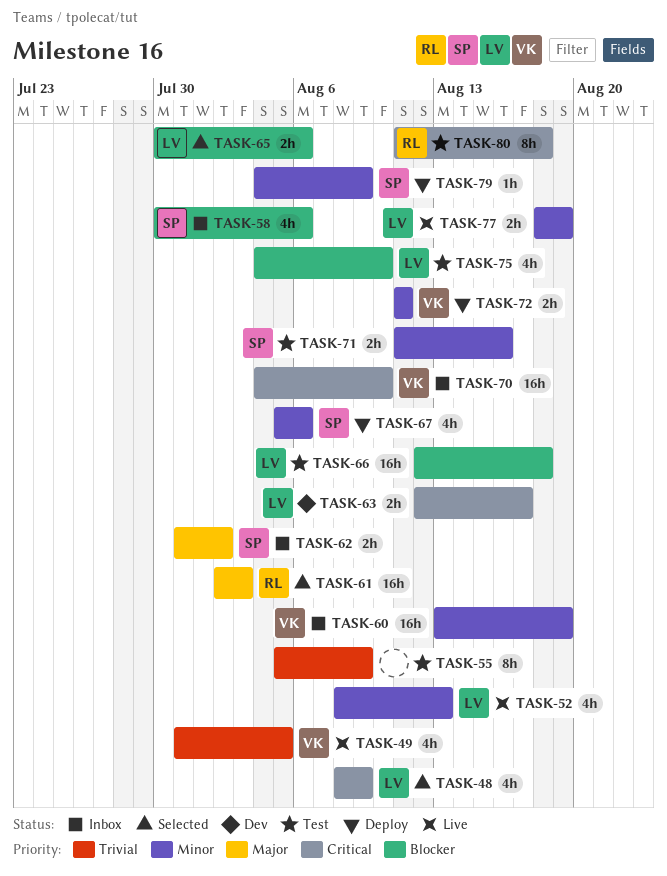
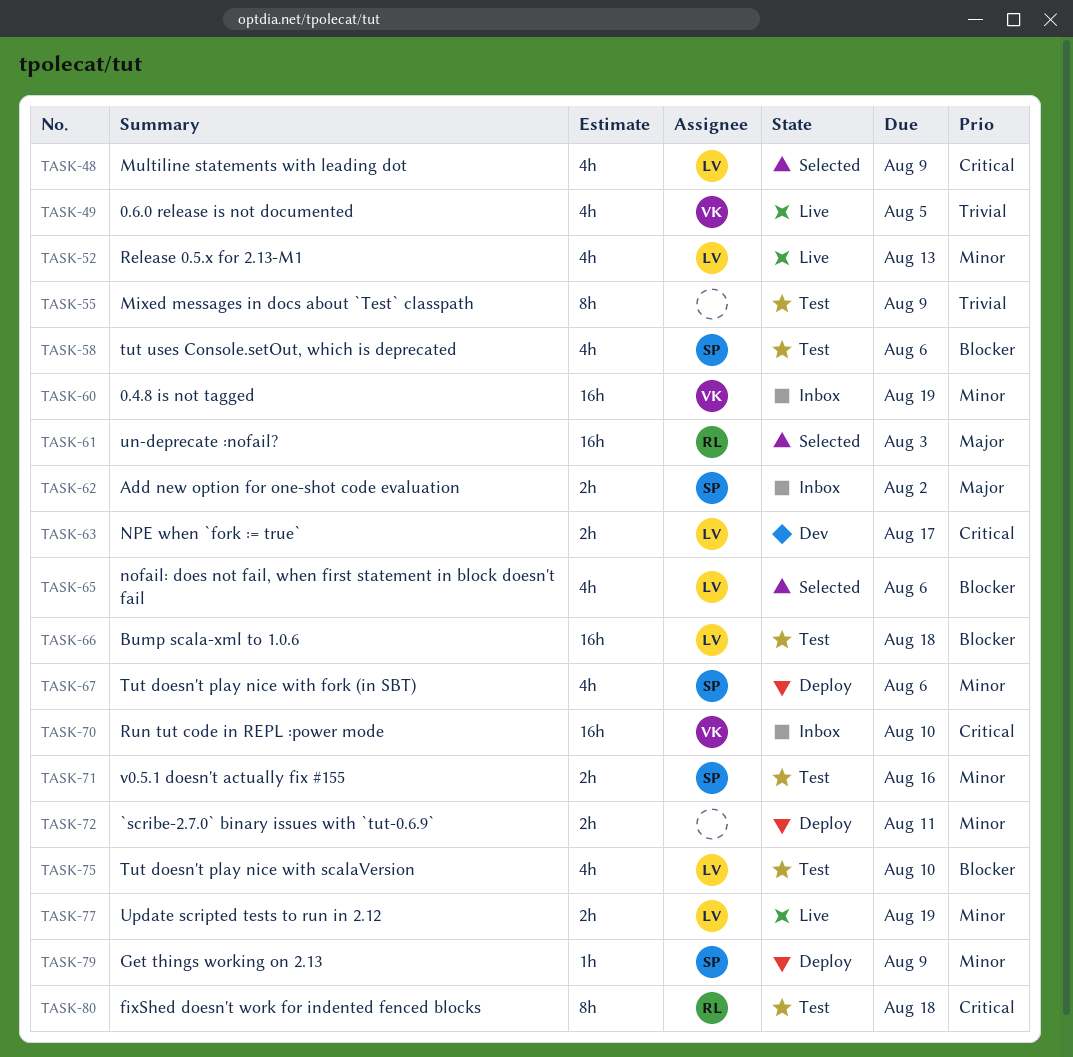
TASK-58, status: Inbox -> Test
TASK-65, estimate: 2h -> 4h
TASK-72, owner: VK -> none

